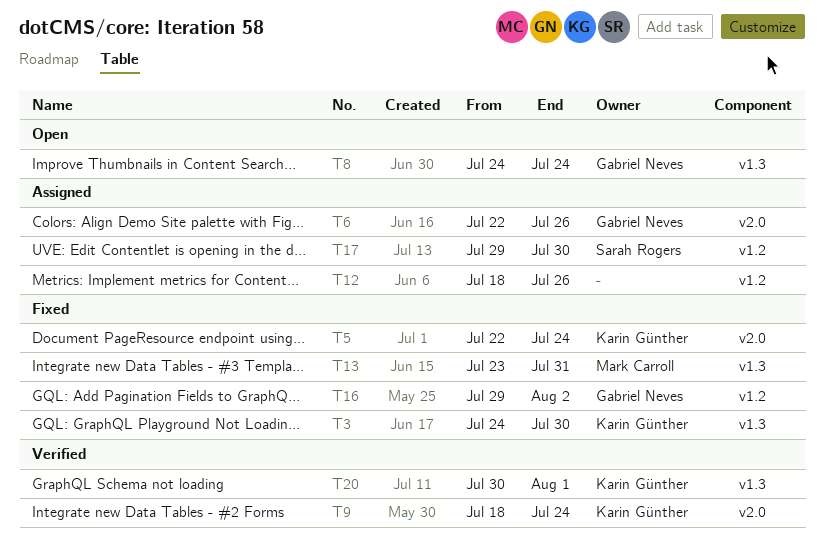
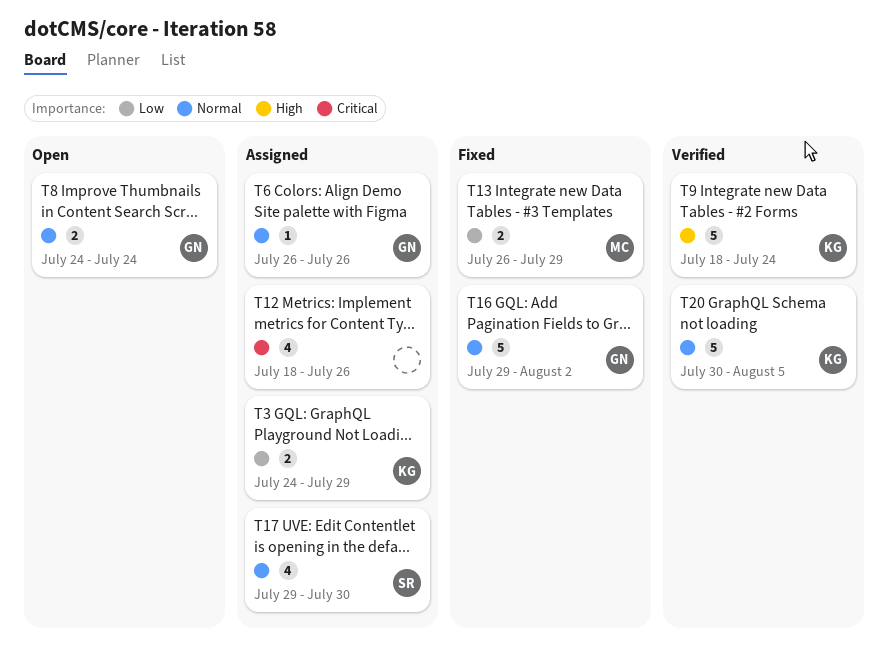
T3, status: Fixed -> Assigned
T3, due: Jul 30 -> Jul 29
T5: present -> none
T6, start: Jul 22 -> Jul 26
T13, start: Jul 23 -> Jul 26
T13, due: Jul 31 -> Jul 29
T20, due: Aug 1 -> Aug 5

